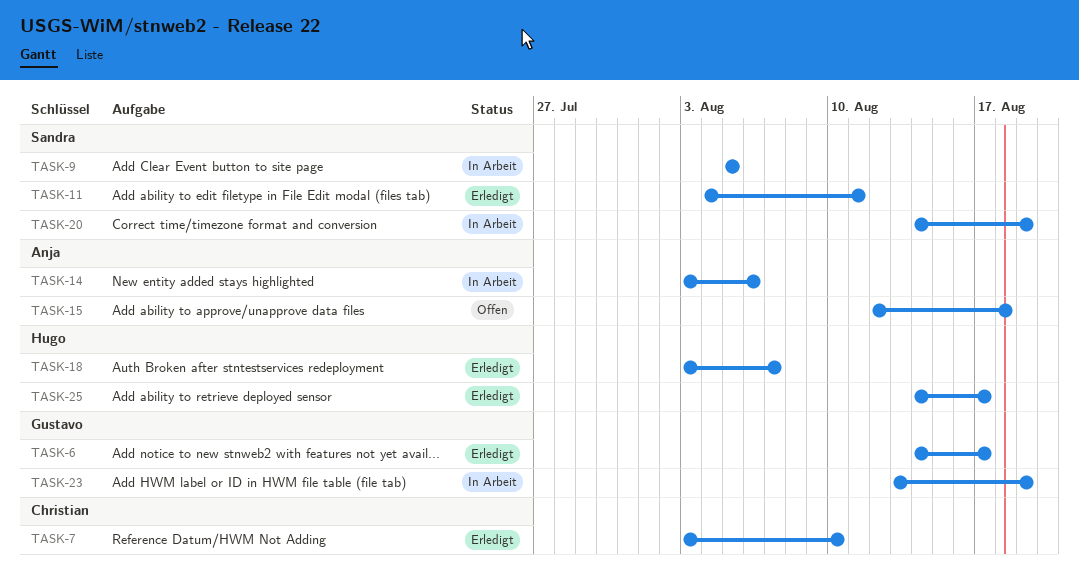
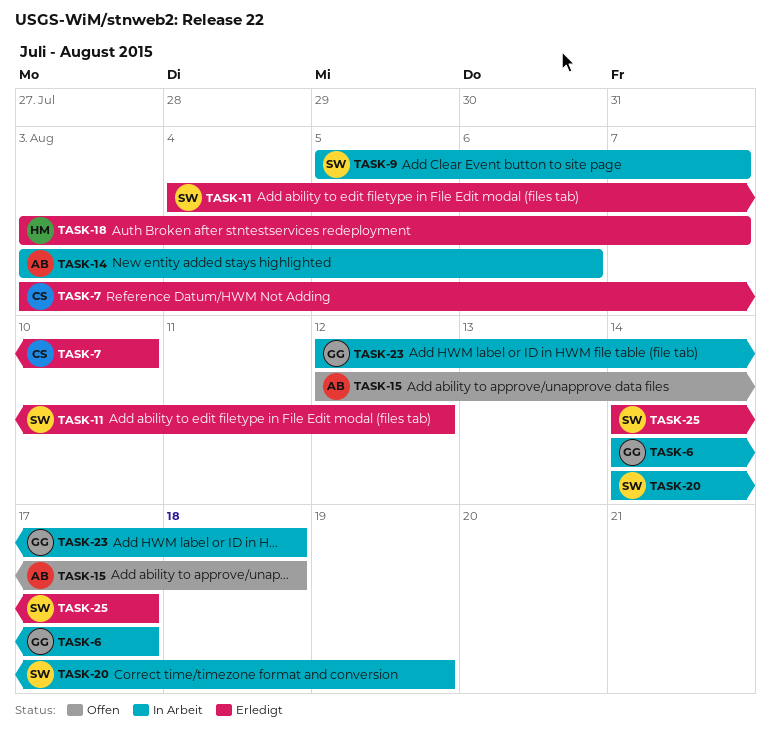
TASK-6, status: Erledigt -> In Arbeit
TASK-9, due: Aug 5 -> Aug 7
TASK-11, due: Aug 11 -> Aug 12
TASK-23, start: Aug 13 -> Aug 12
TASK-23, due: Aug 19 -> Aug 18
TASK-25, owner: Hugo -> Sandra

